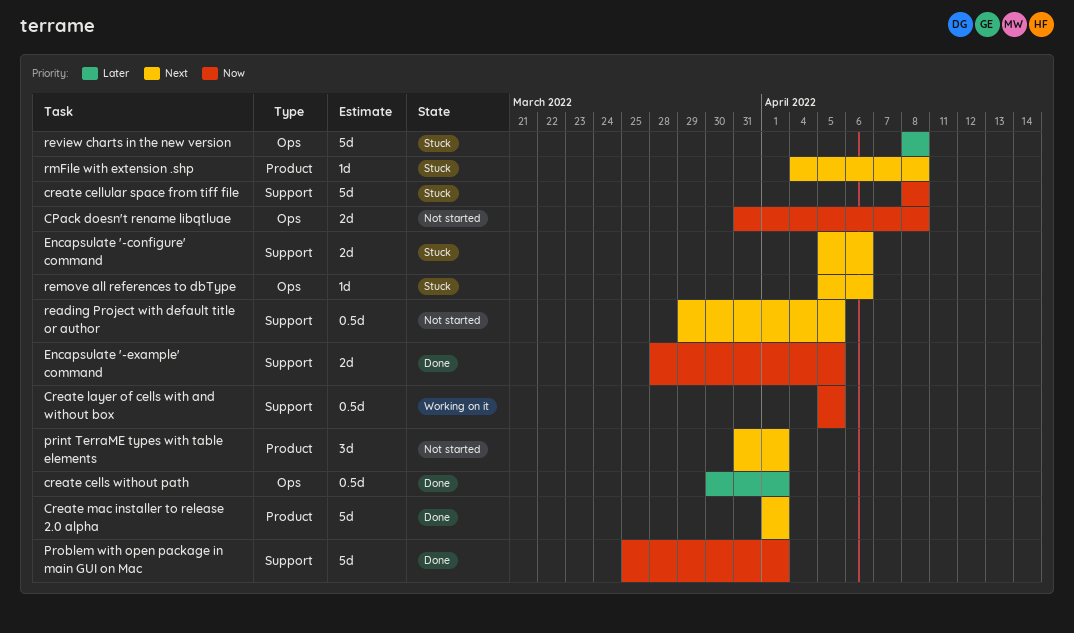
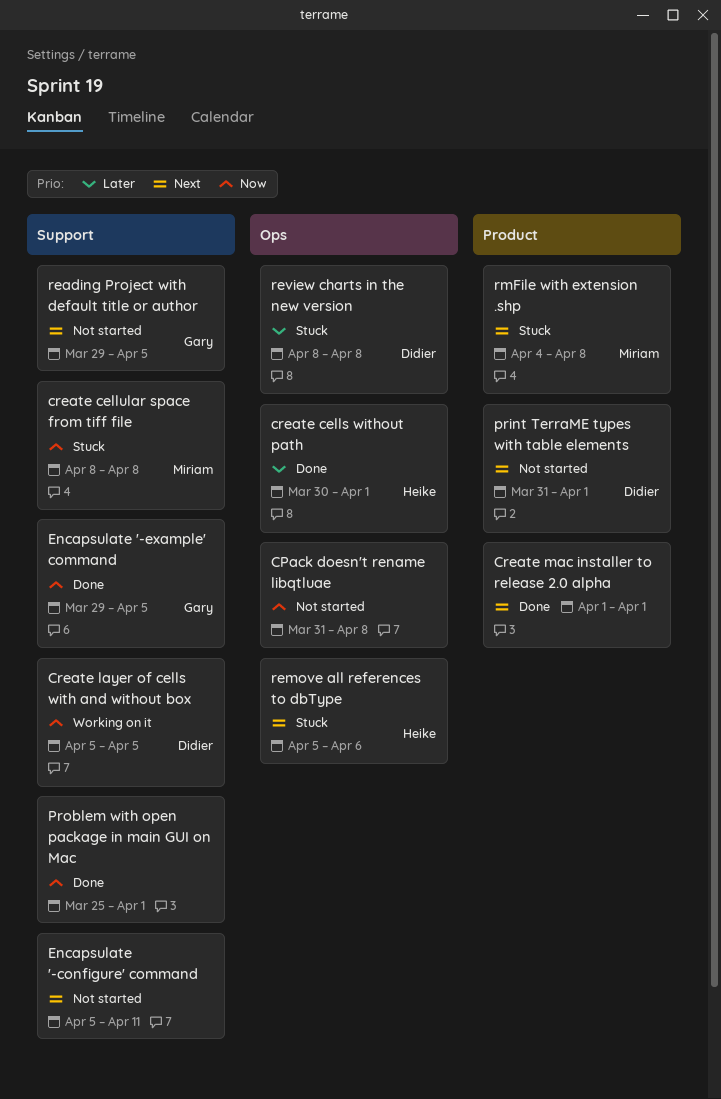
Encapsulate '-configure' command, status: Stuck -> Not started
Encapsulate '-configure' command, due: Apr 6 -> Apr 11
Encapsulate '-example' command, start: Mar 28 -> Mar 29

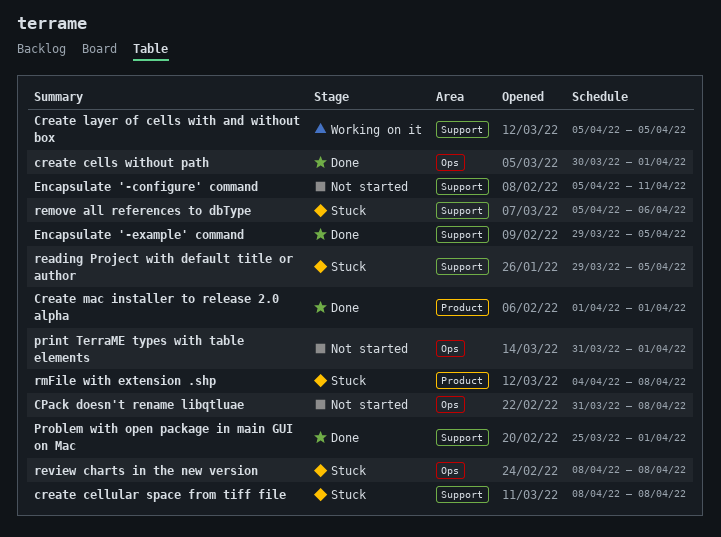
print TerraME types with table elements, label: Product -> Ops
reading Project with default title or author, status: Not started -> Stuck
remove all references to dbType, label: Ops -> Support

